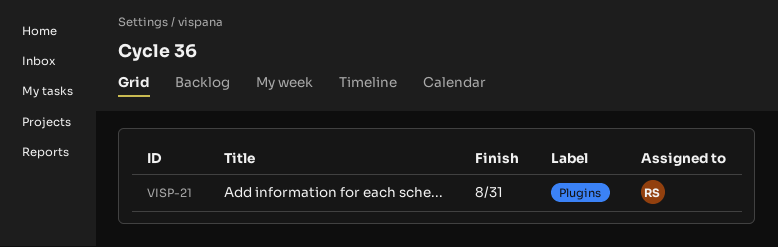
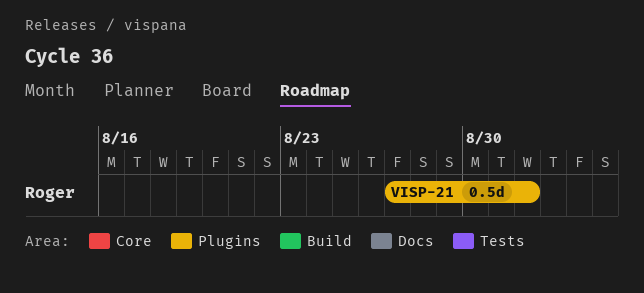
VISP-21, due: Aug 31 -> Sep 1

